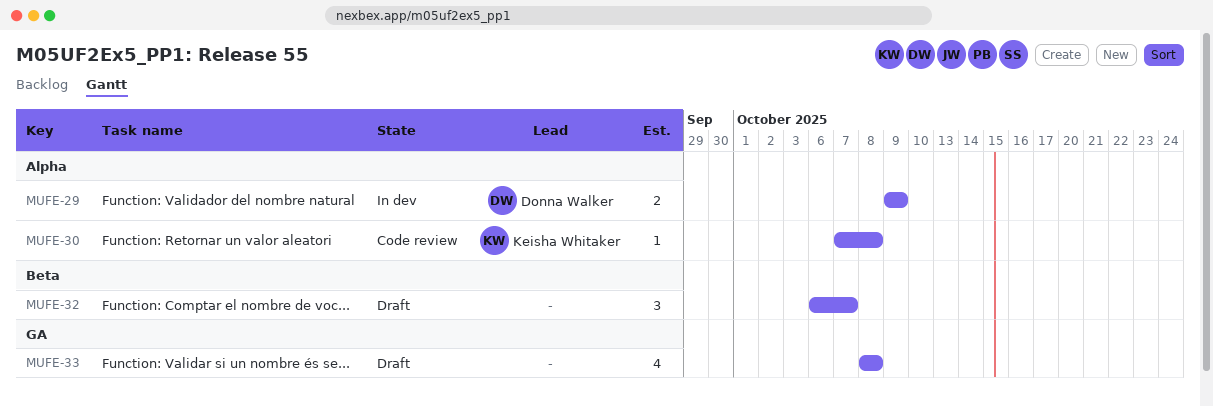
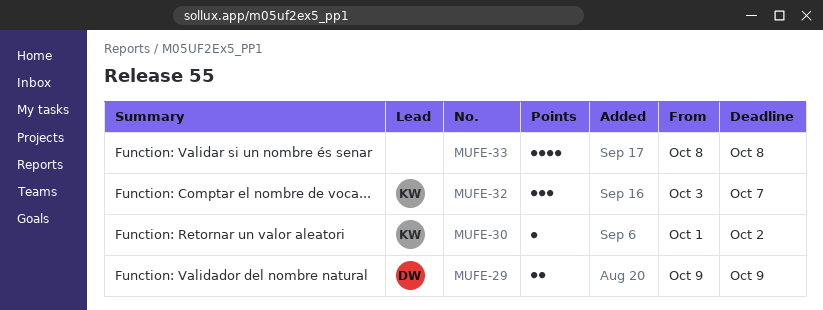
MUFE-30, start: Oct 7 -> Oct 1
MUFE-30, due: Oct 8 -> Oct 2
MUFE-32, owner: none -> Keisha Whitaker
MUFE-32, start: Oct 6 -> Oct 3

